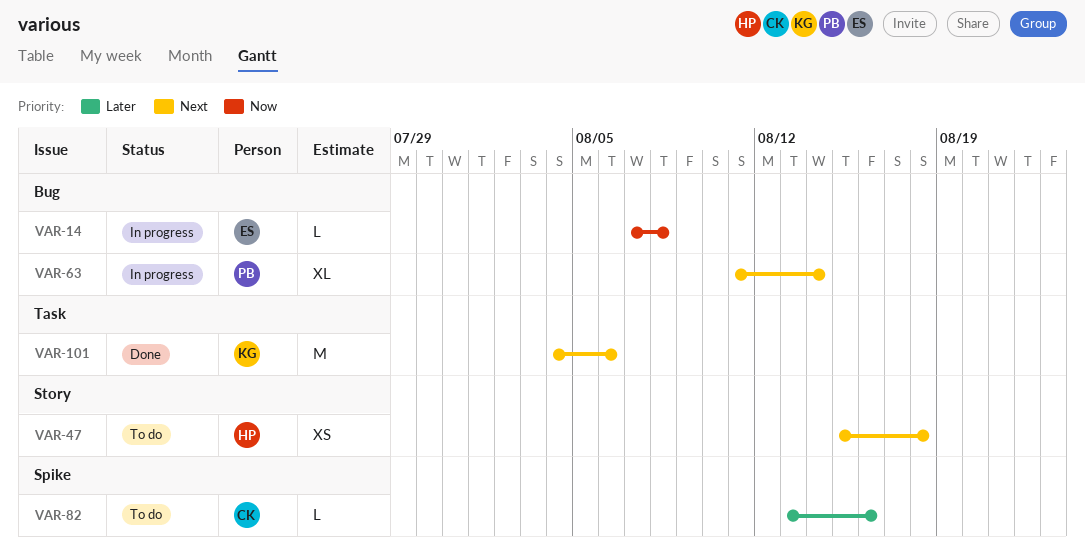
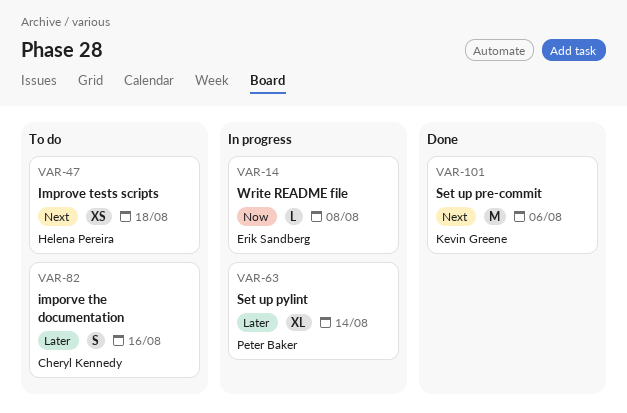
VAR-63, priority: Next -> Later
VAR-82, estimate: L -> S

